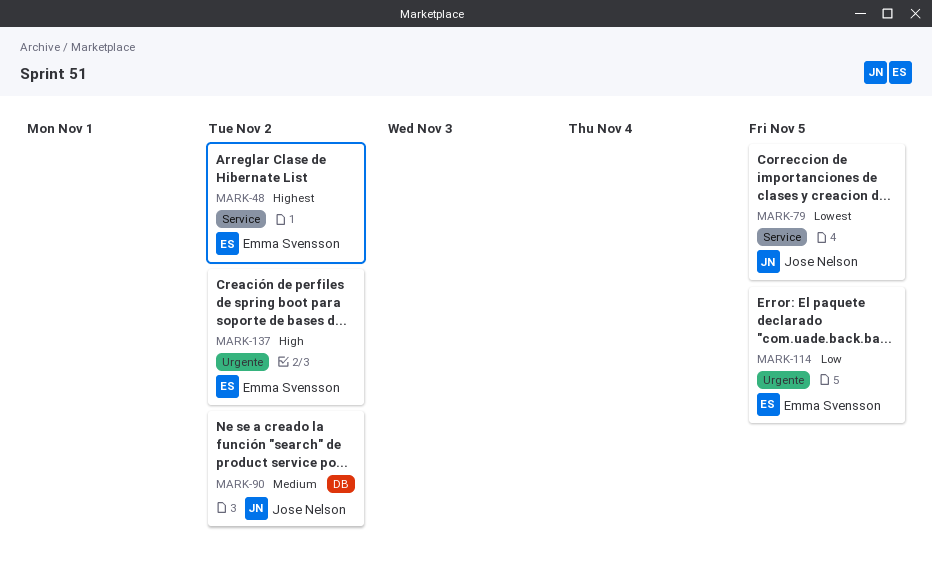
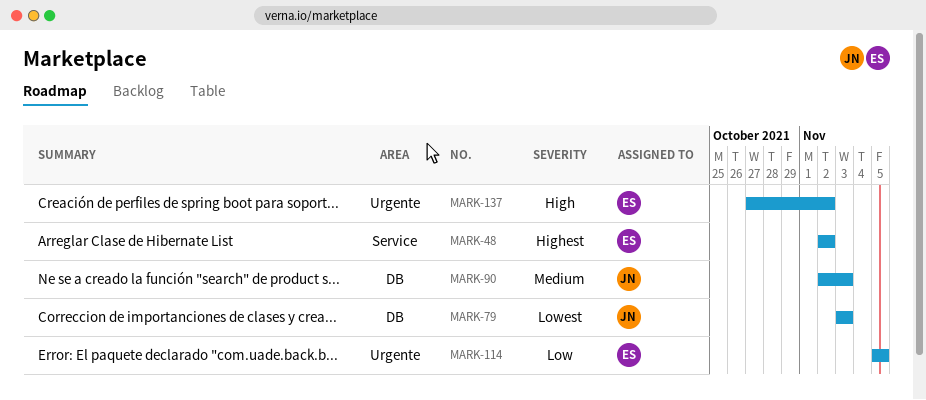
MARK-79, label: Service -> DB
MARK-79, due: Nov 5 -> Nov 3
MARK-90, due: Nov 2 -> Nov 3

